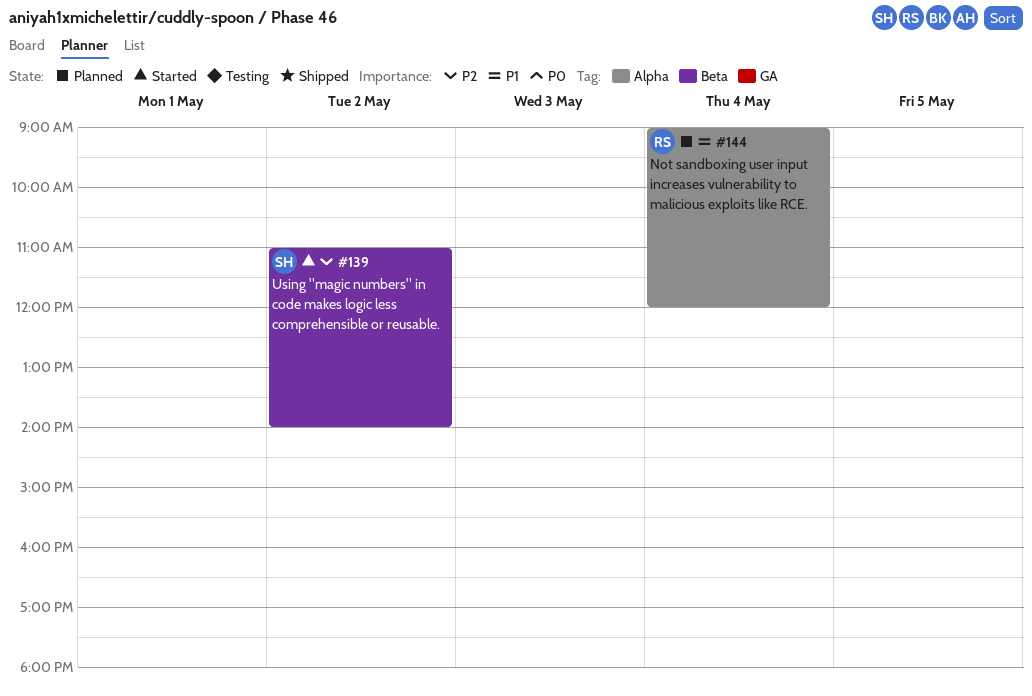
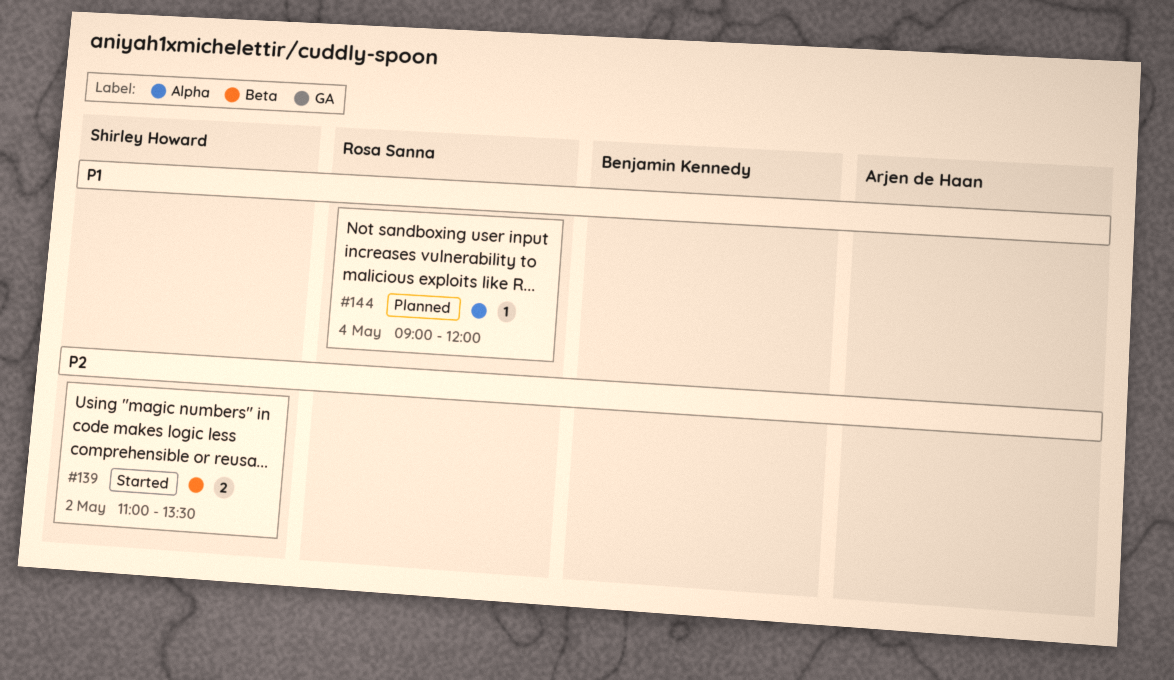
#139, ends: 14:00 -> 13:30

